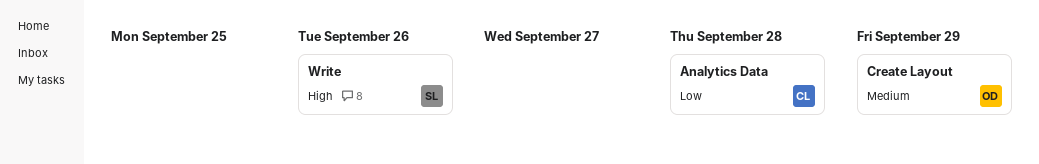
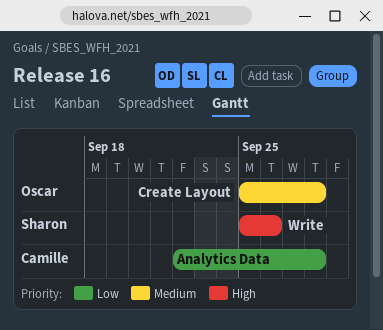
Create Layout, due: Sep 29 -> Sep 28

